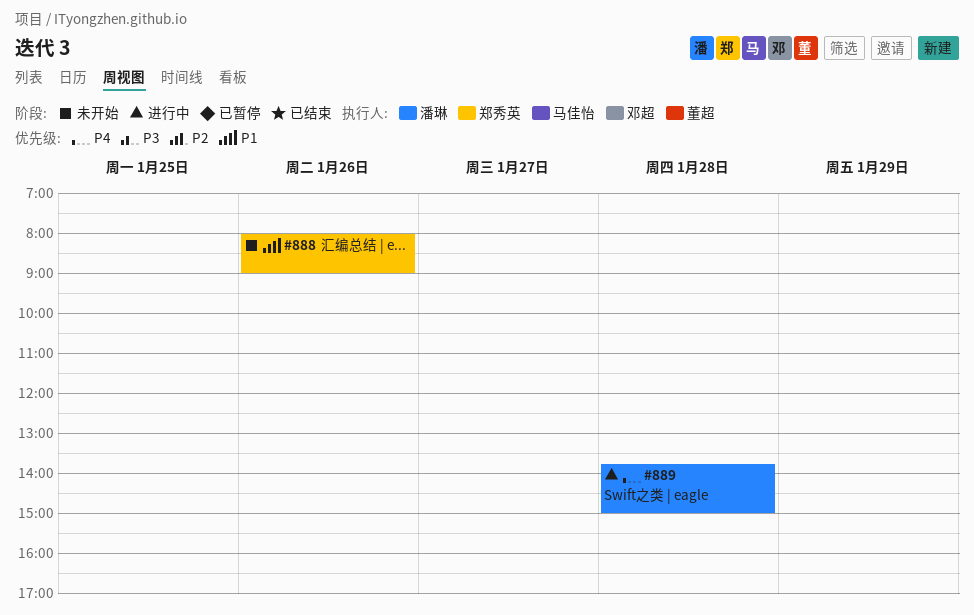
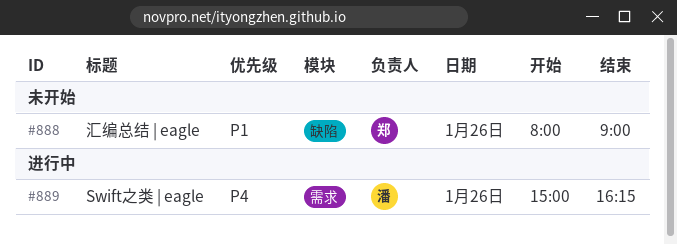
#889, day: Jan 28 -> Jan 26
#889, begins: 13:45 -> 15:00
#889, ends: 15:00 -> 16:15

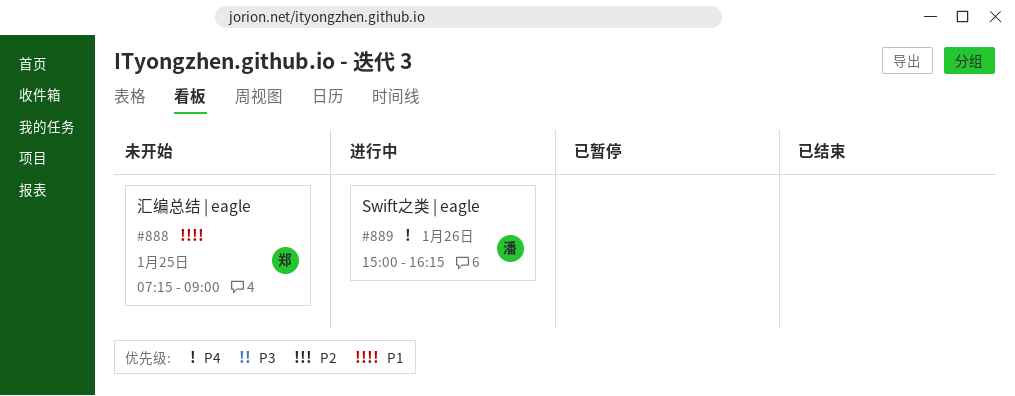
#888, day: Jan 26 -> Jan 25
#888, begins: 08:00 -> 07:15

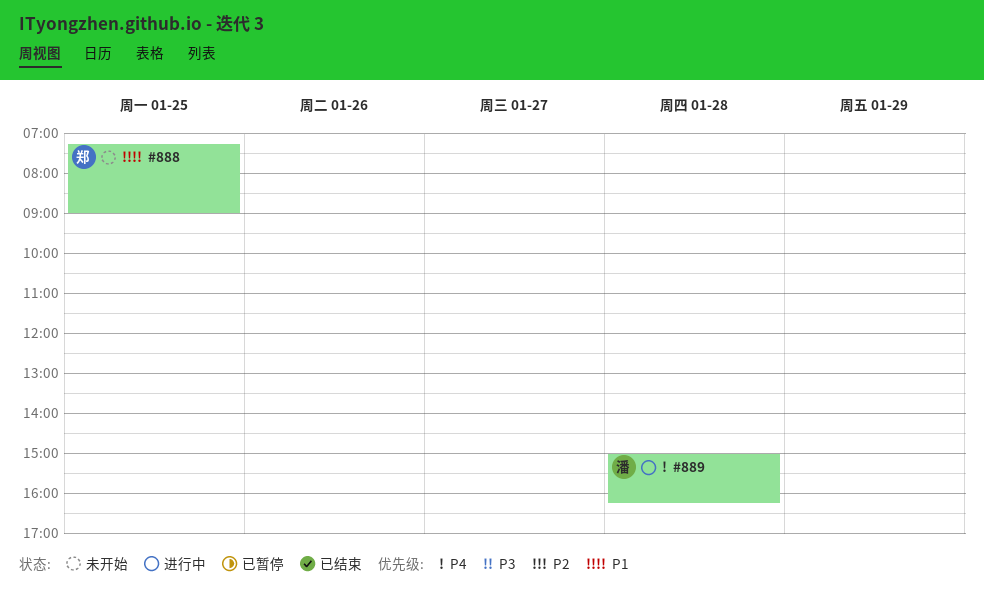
#889, day: Jan 26 -> Jan 28

